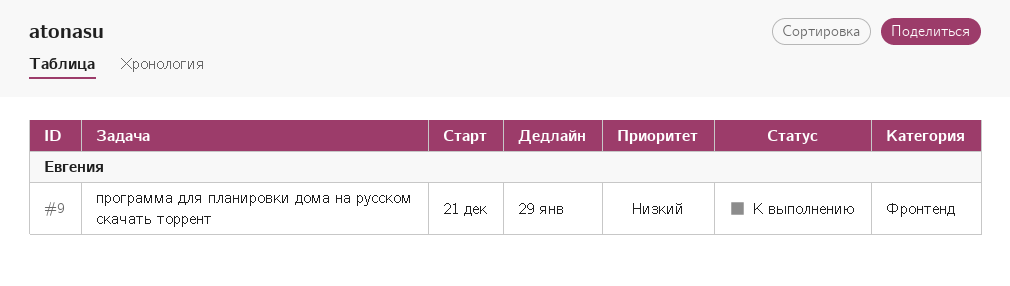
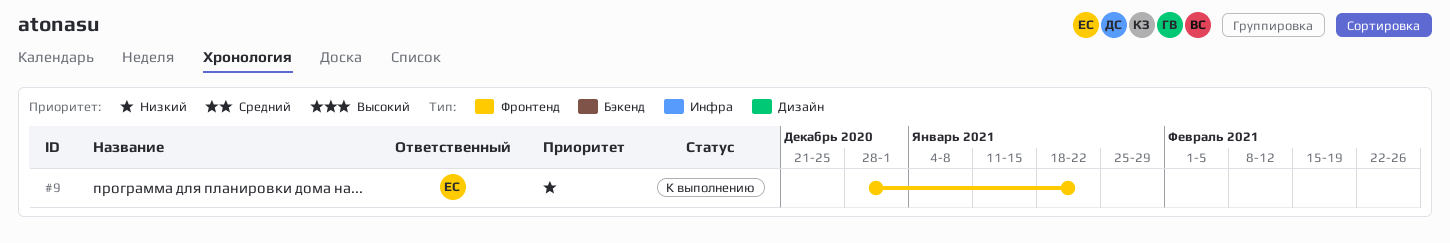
#9, start: Dec 21 -> Dec 28
#9, due: Jan 29 -> Jan 22

